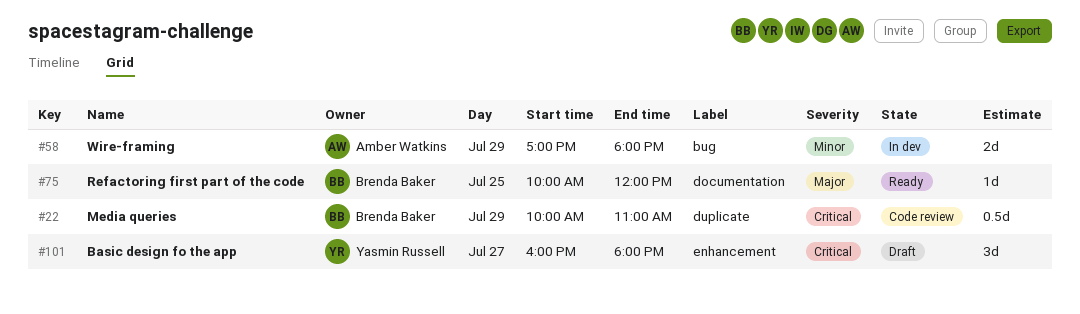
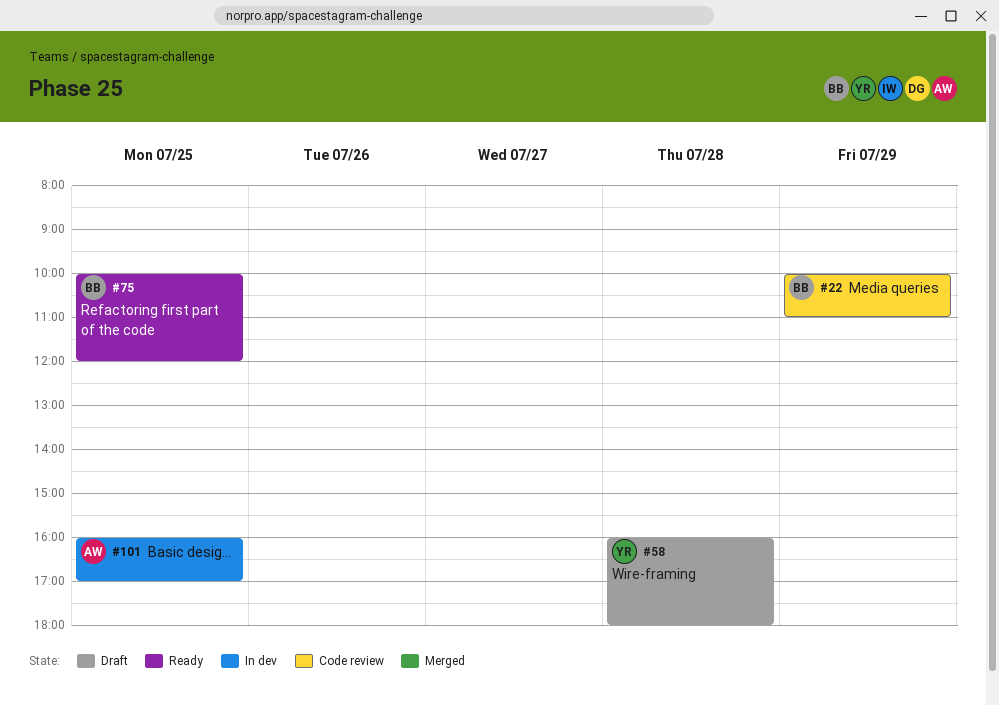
#58, status: In dev -> Draft
#58, owner: Amber Watkins -> Yasmin Russell
#58, day: Jul 29 -> Jul 28
#58, begins: 17:00 -> 16:00
#101, status: Draft -> In dev
#101, owner: Yasmin Russell -> Amber Watkins
#101, day: Jul 27 -> Jul 25
#101, ends: 18:00 -> 17:00

